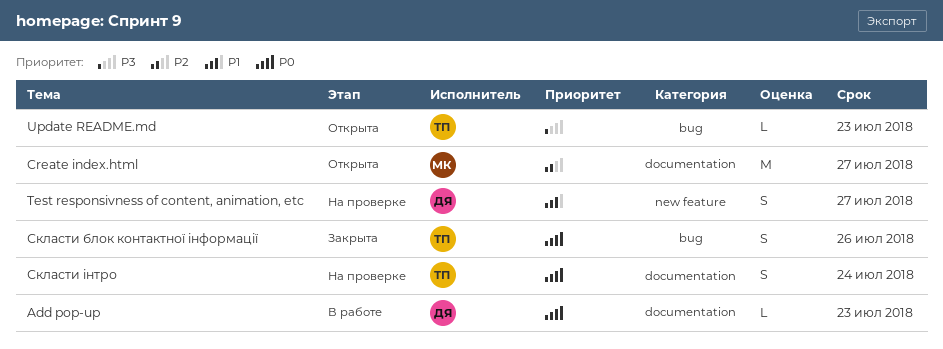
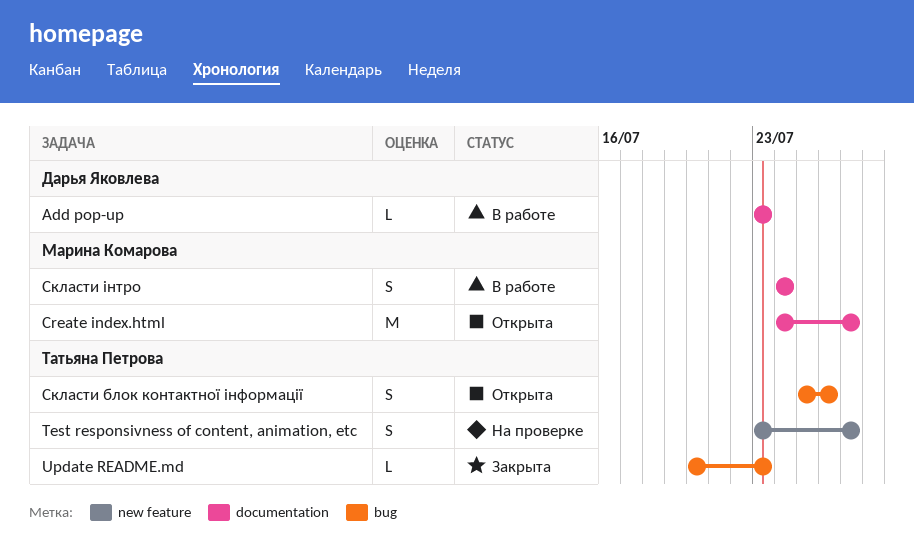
Test responsivness of content, animation, etc, owner: Дарья Яковлева -> Татьяна Петрова
Update README.md, status: Открыта -> Закрыта
Скласти блок контактної інформації, status: Закрыта -> Открыта
Скласти інтро, status: На проверке -> В работе
Скласти інтро, owner: Татьяна Петрова -> Марина Комарова

